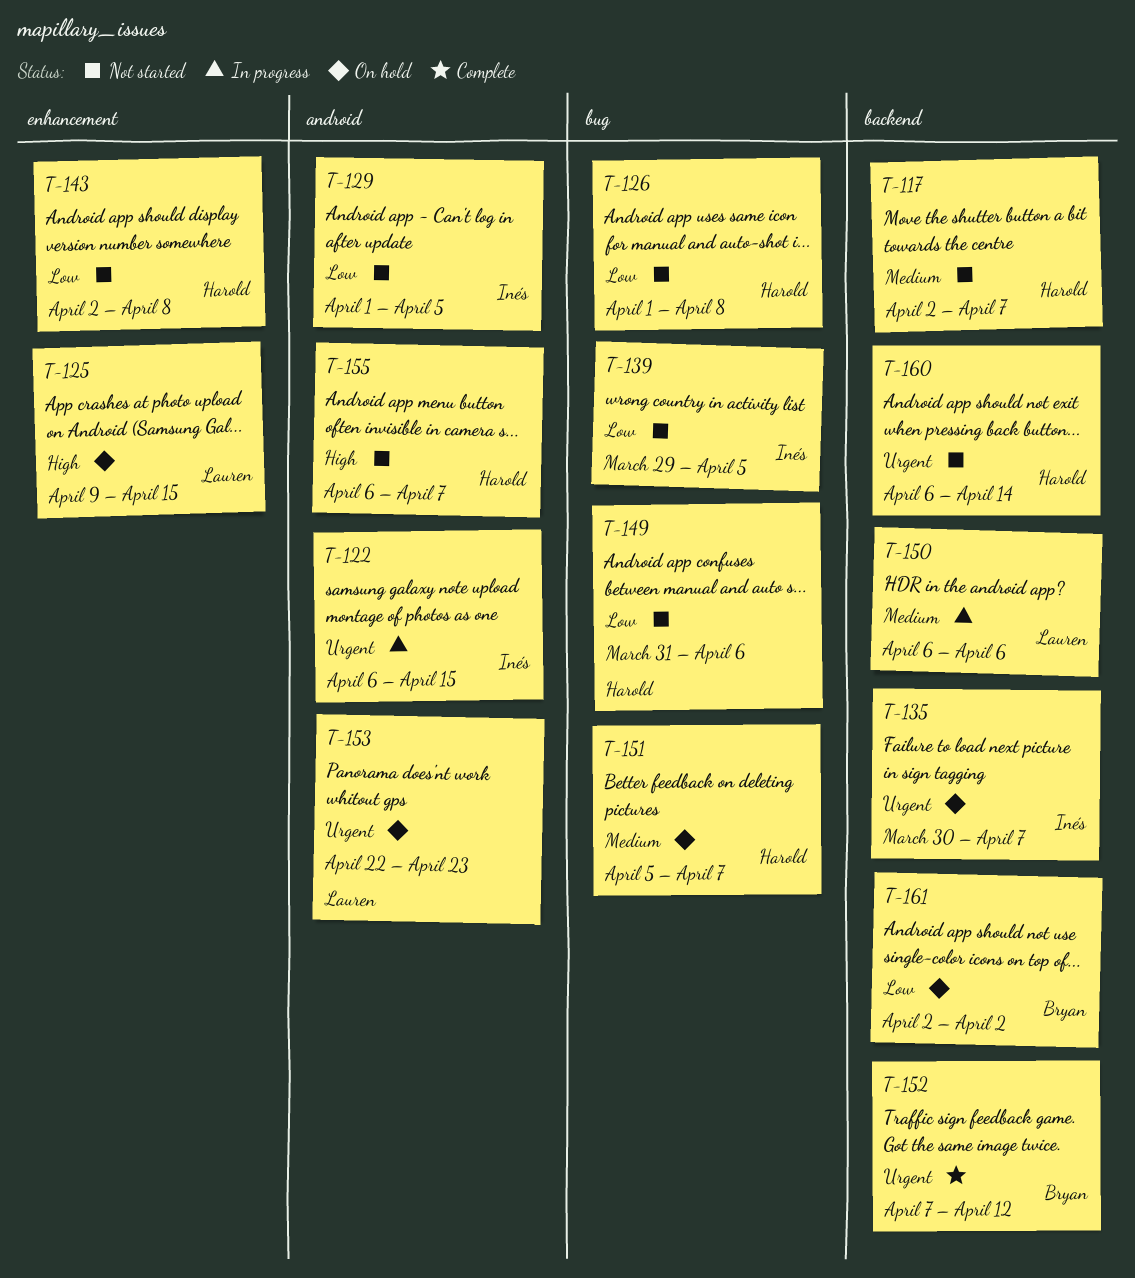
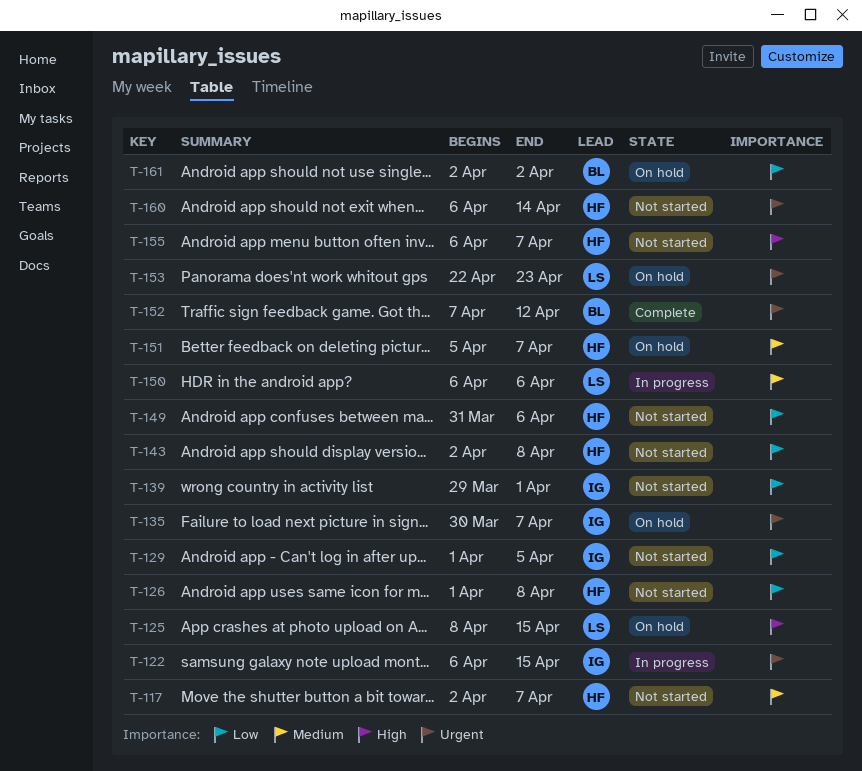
T-125, start: Apr 9 -> Apr 8
T-139, due: Apr 5 -> Apr 1

